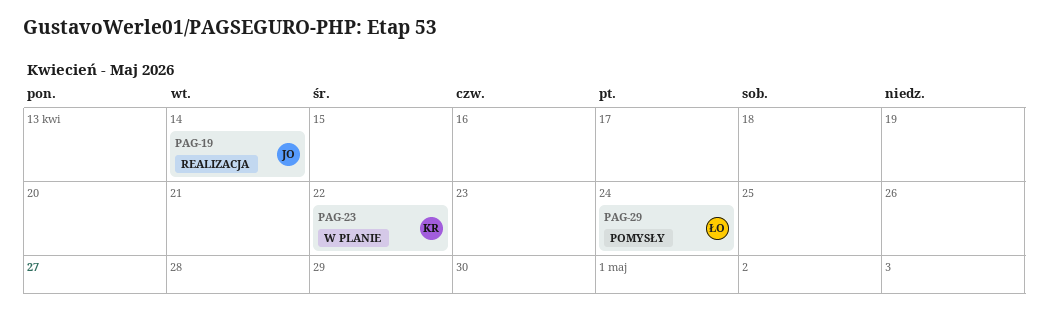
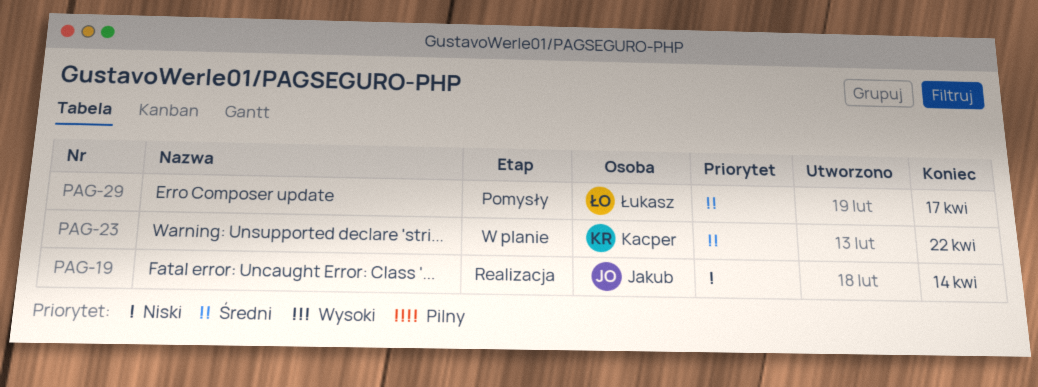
PAG-29, due: Apr 24 -> Apr 17

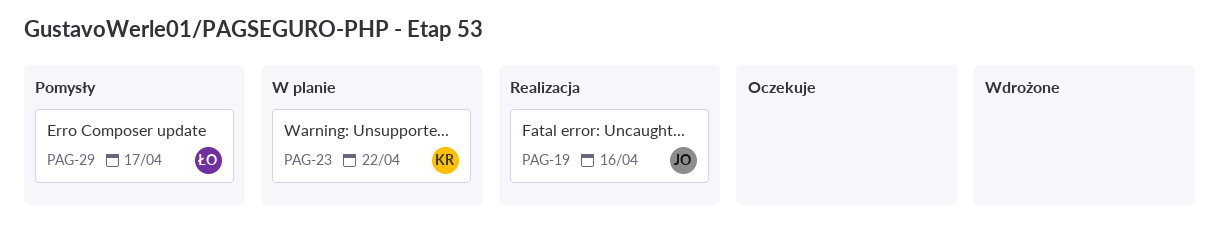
PAG-19, due: Apr 14 -> Apr 16

